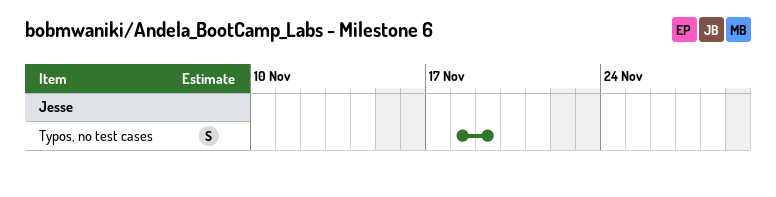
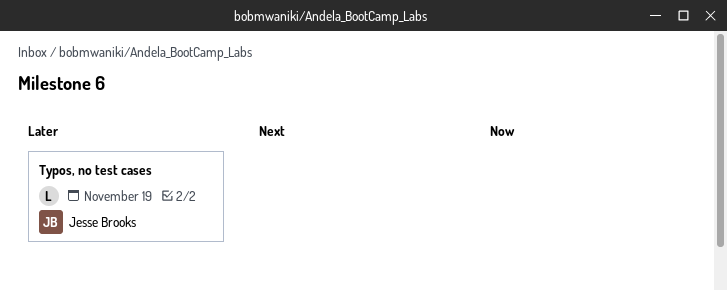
Typos, no test cases, estimate: S -> L

